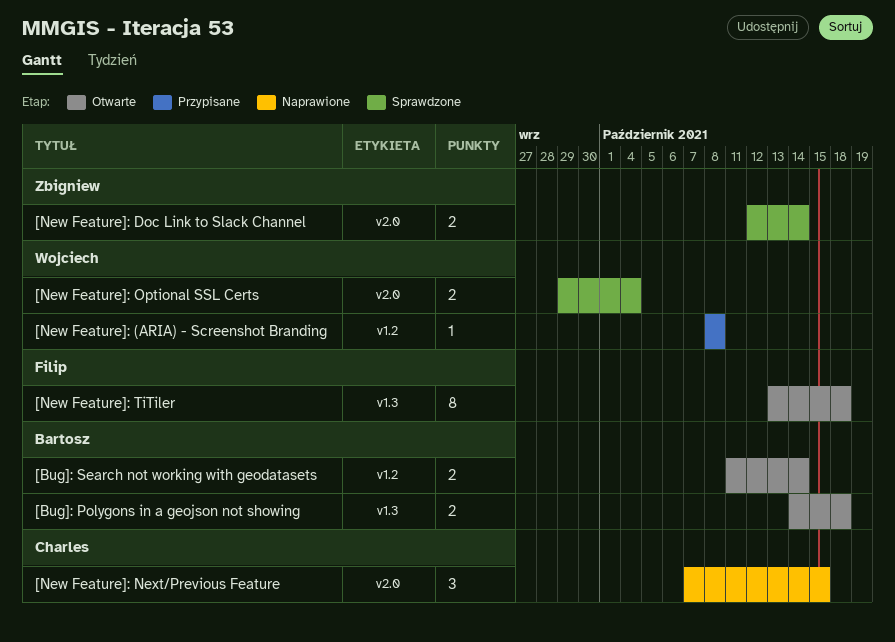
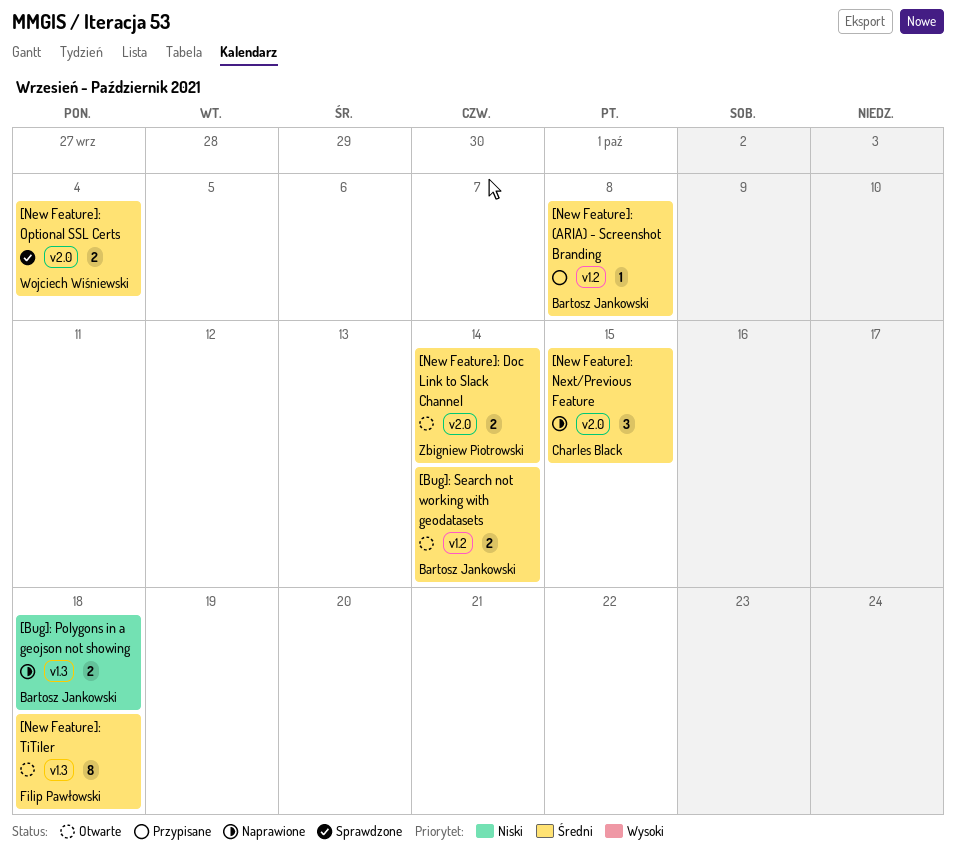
[Bug]: Polygons in a geojson not showing, status: Otwarte -> Naprawione
[New Feature]: (ARIA) - Screenshot Branding, owner: Wojciech Wiśniewski -> Bartosz Jankowski
[New Feature]: Doc Link to Slack Channel, status: Sprawdzone -> Otwarte

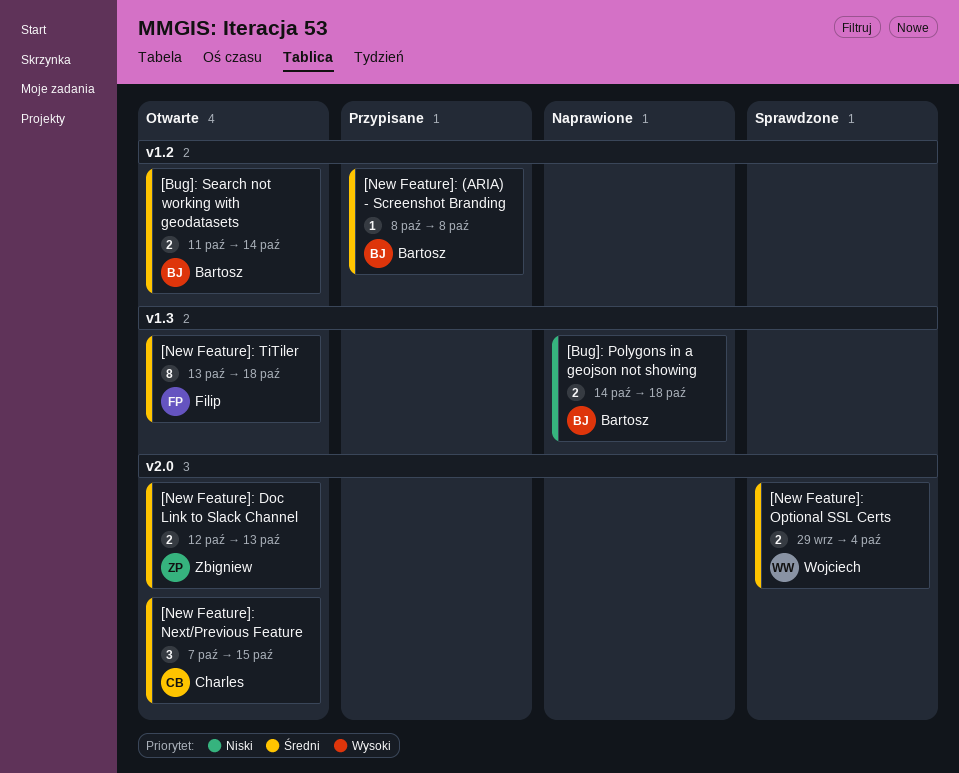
[New Feature]: Doc Link to Slack Channel, due: Oct 14 -> Oct 13
[New Feature]: Next/Previous Feature, status: Naprawione -> Otwarte

